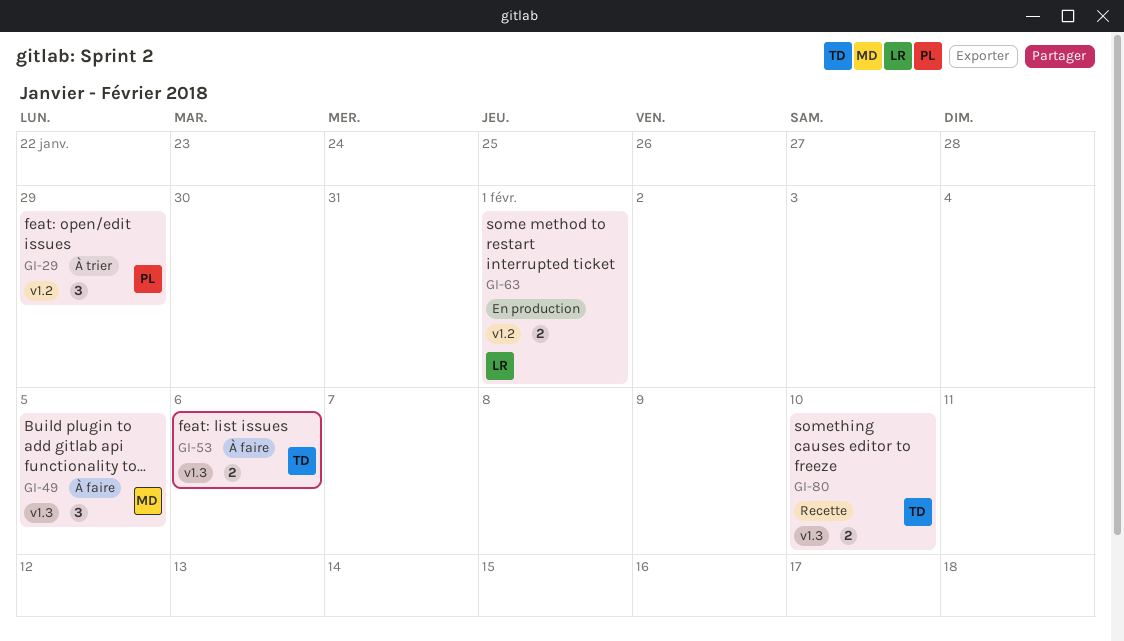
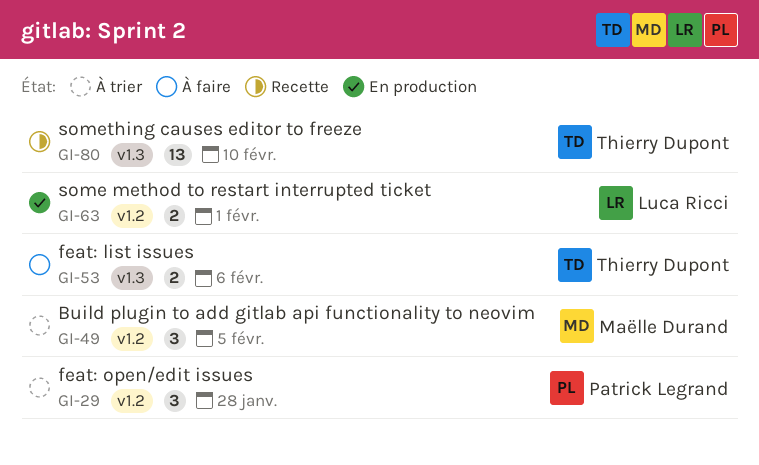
GI-29, due: Jan 29 -> Jan 28
GI-49, status: À faire -> À trier
GI-49, label: v1.3 -> v1.2
GI-80, estimate: 2 -> 13

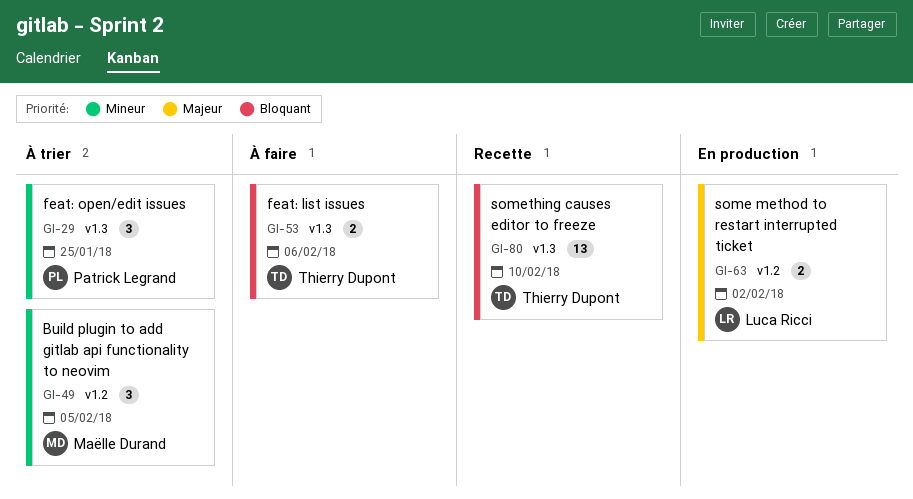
GI-29, label: v1.2 -> v1.3
GI-29, due: Jan 28 -> Jan 25
GI-63, due: Feb 1 -> Feb 2

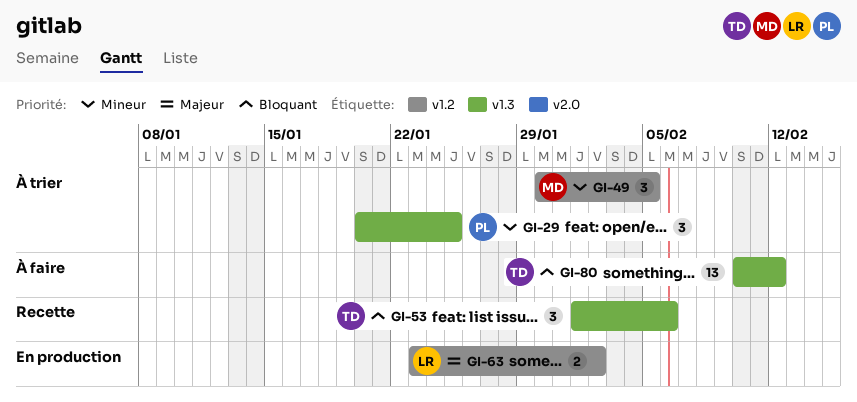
GI-53, status: À faire -> Recette
GI-53, estimate: 2 -> 3
GI-80, status: Recette -> À faire
GI-80, due: Feb 10 -> Feb 12

